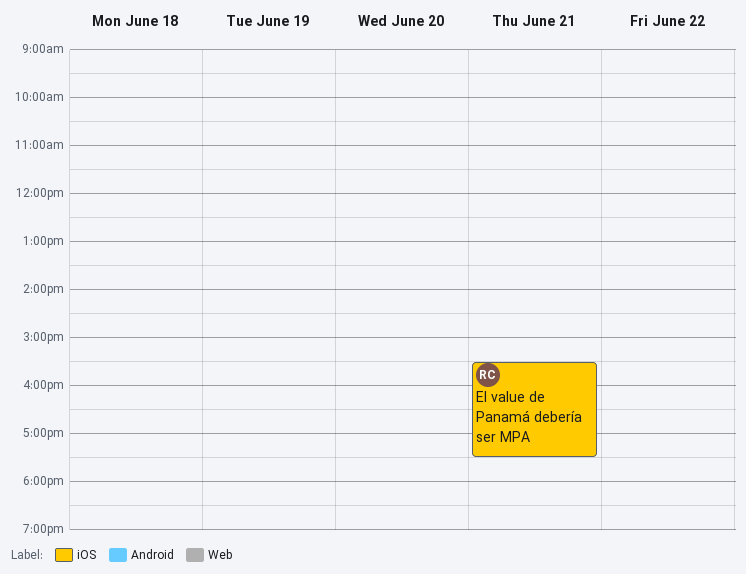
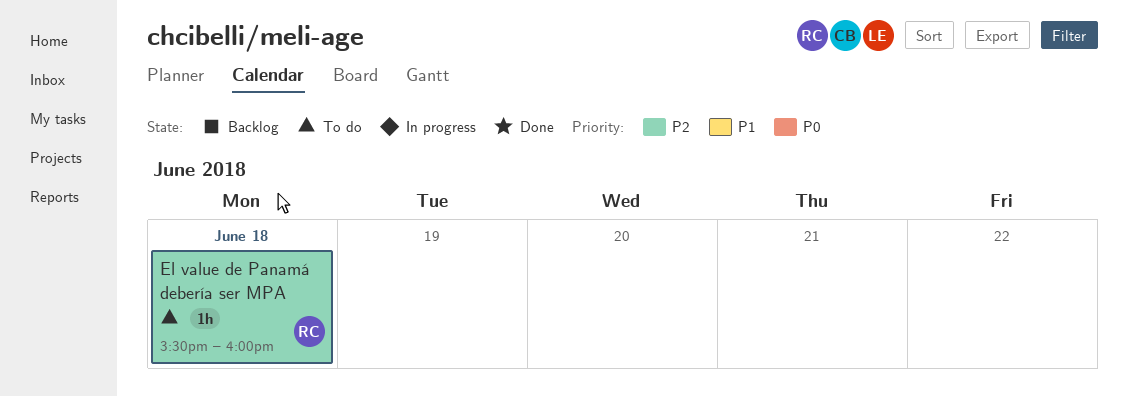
El value de Panamá debería ser MPA, day: Jun 21 -> Jun 18
El value de Panamá debería ser MPA, ends: 17:30 -> 16:00

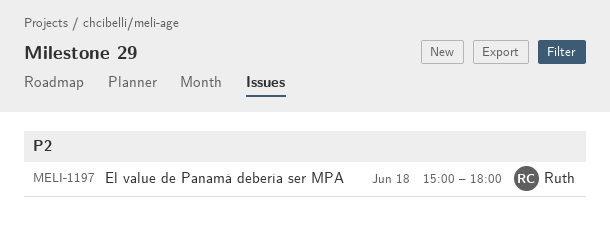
El value de Panamá debería ser MPA, begins: 15:30 -> 15:00
El value de Panamá debería ser MPA, ends: 16:00 -> 18:00

